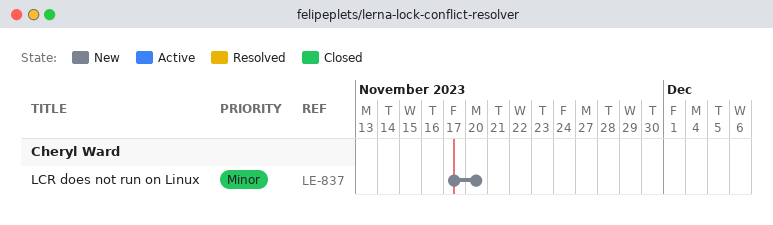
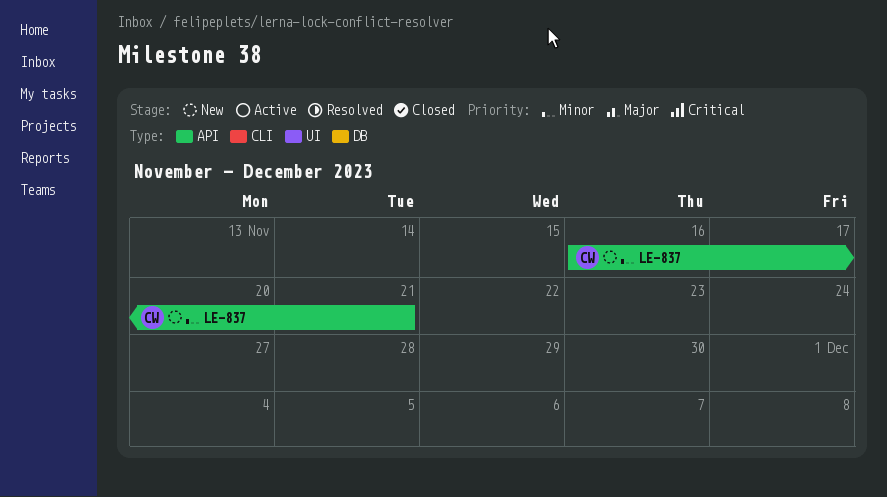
LE-837, start: Nov 17 -> Nov 16
LE-837, due: Nov 20 -> Nov 21

